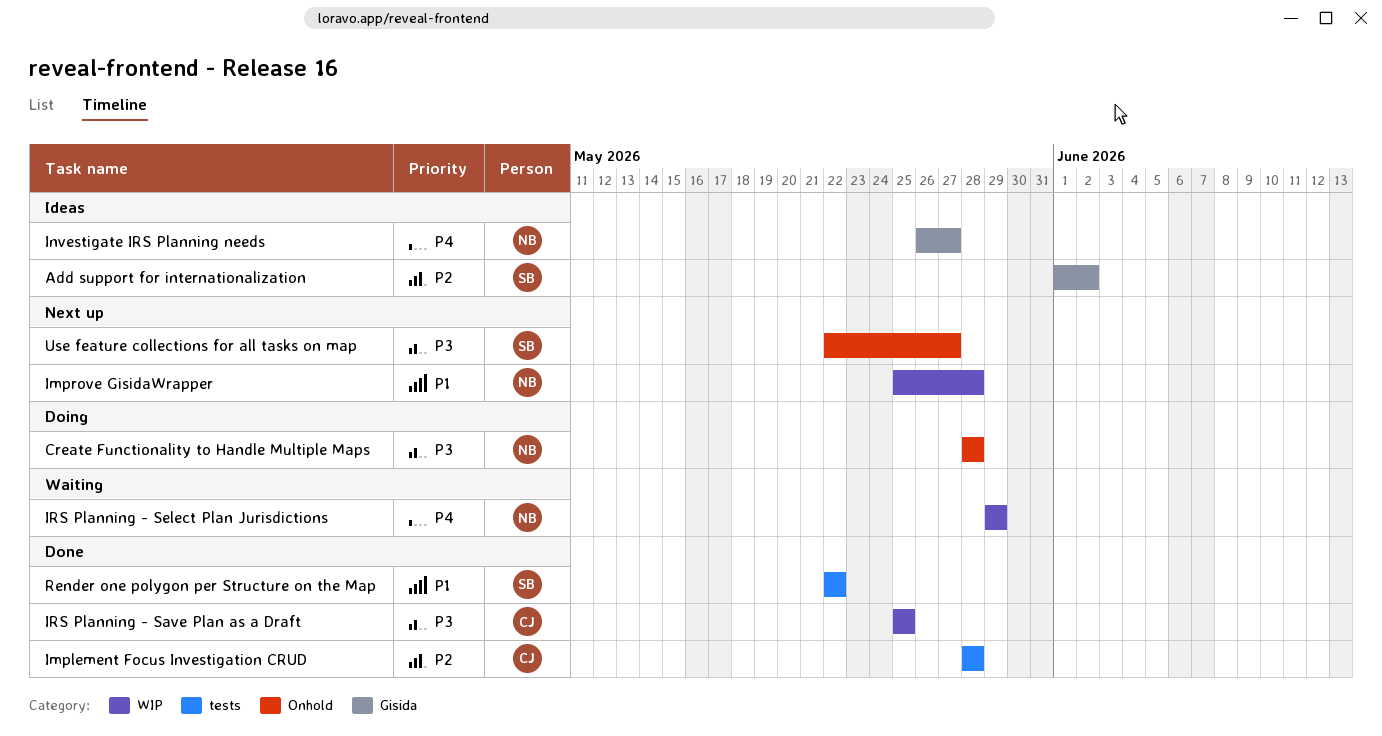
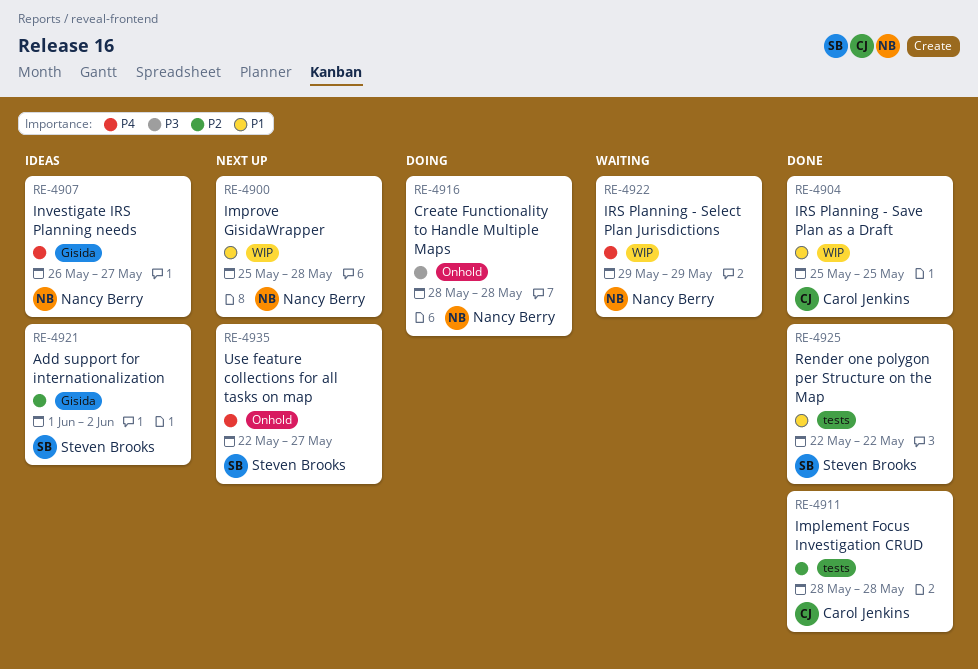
IRS Planning - Save Plan as a Draft, priority: P3 -> P1
Use feature collections for all tasks on map, priority: P3 -> P4

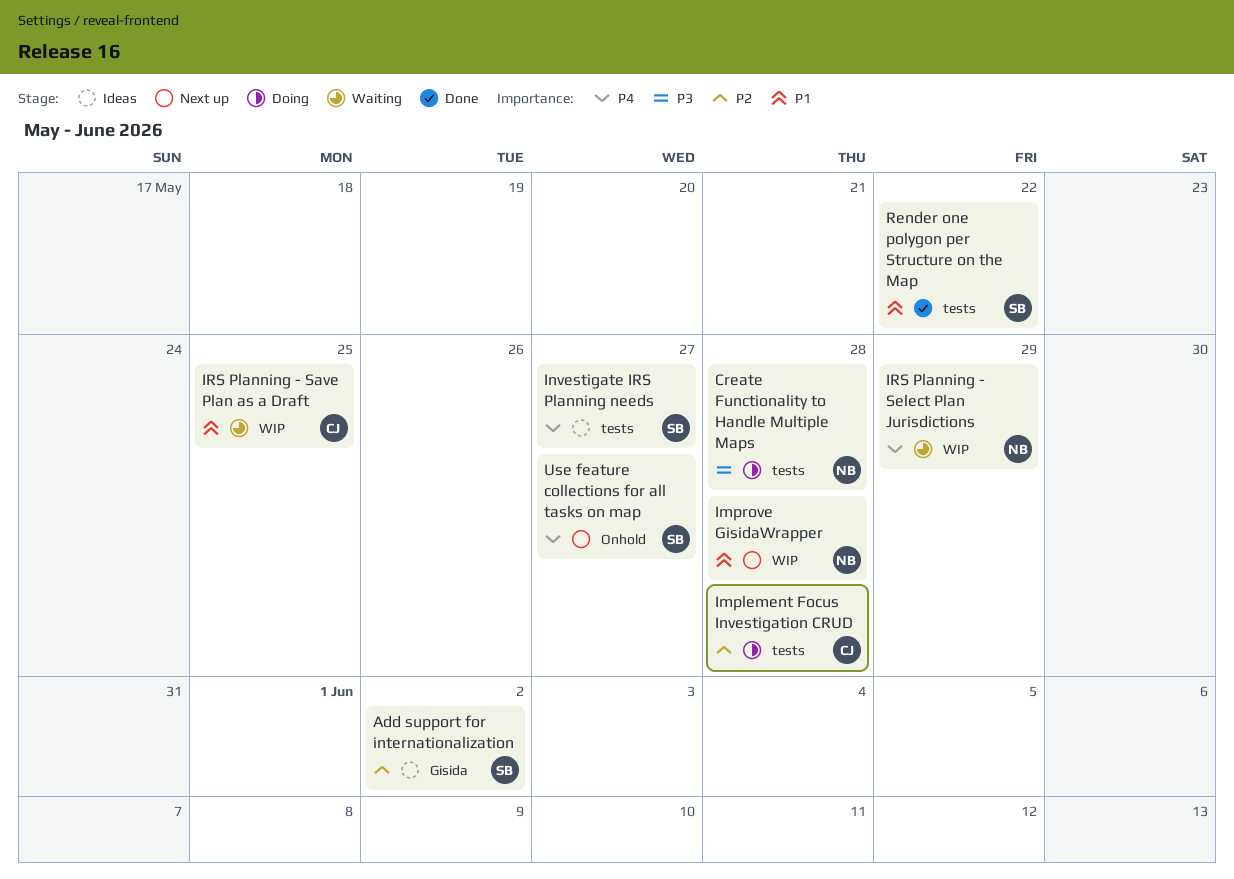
Create Functionality to Handle Multiple Maps, label: Onhold -> tests
Implement Focus Investigation CRUD, status: Done -> Doing
Investigate IRS Planning needs, owner: Nancy Berry -> Steven Brooks
Investigate IRS Planning needs, label: Gisida -> tests
IRS Planning - Save Plan as a Draft, status: Done -> Waiting

